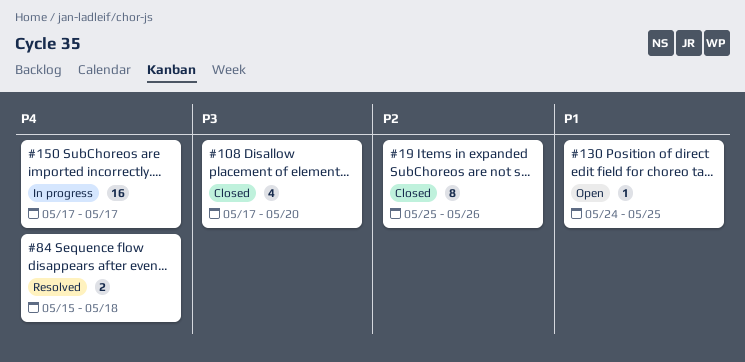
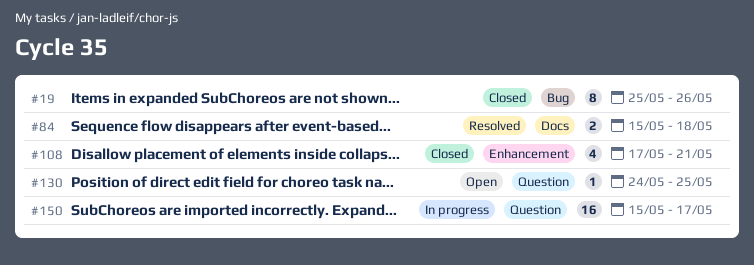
#108, due: May 20 -> May 21
#150, start: May 17 -> May 15

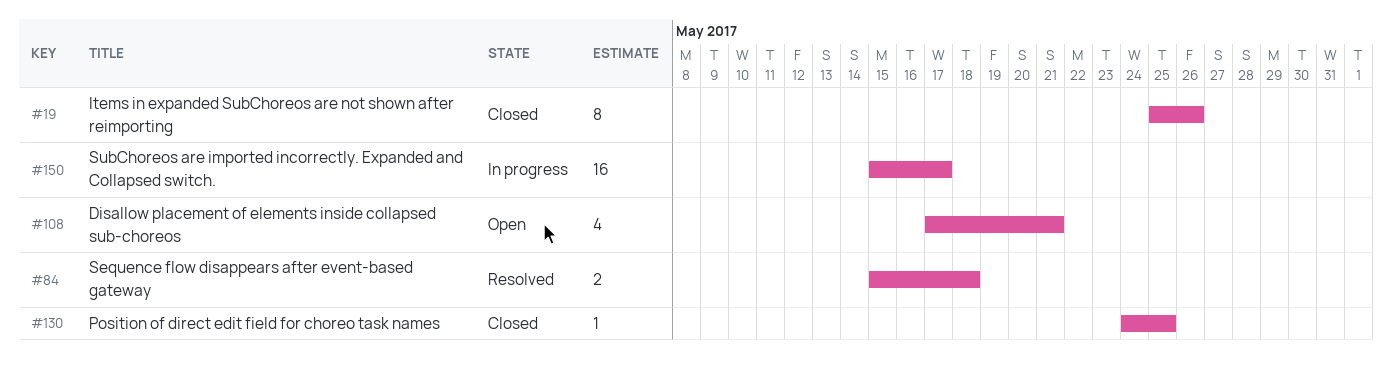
#108, status: Closed -> Open
#130, status: Open -> Closed

